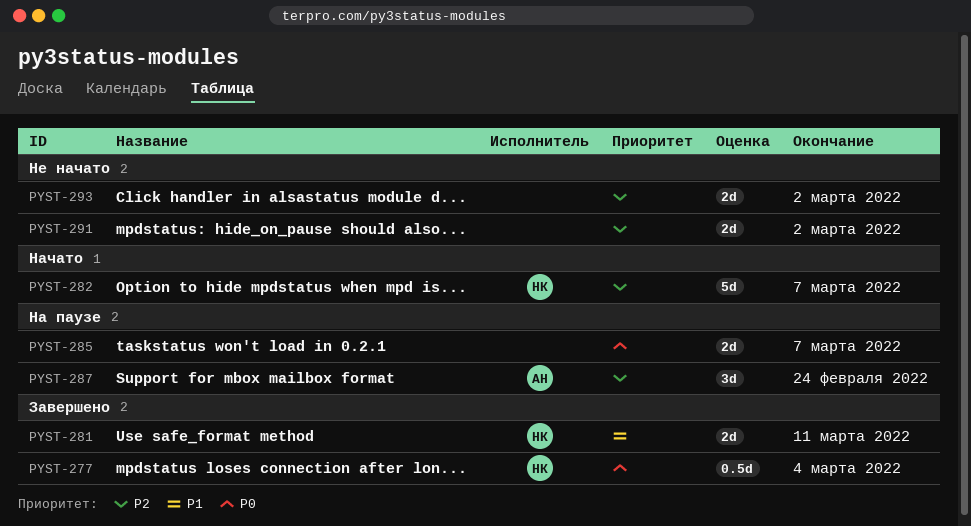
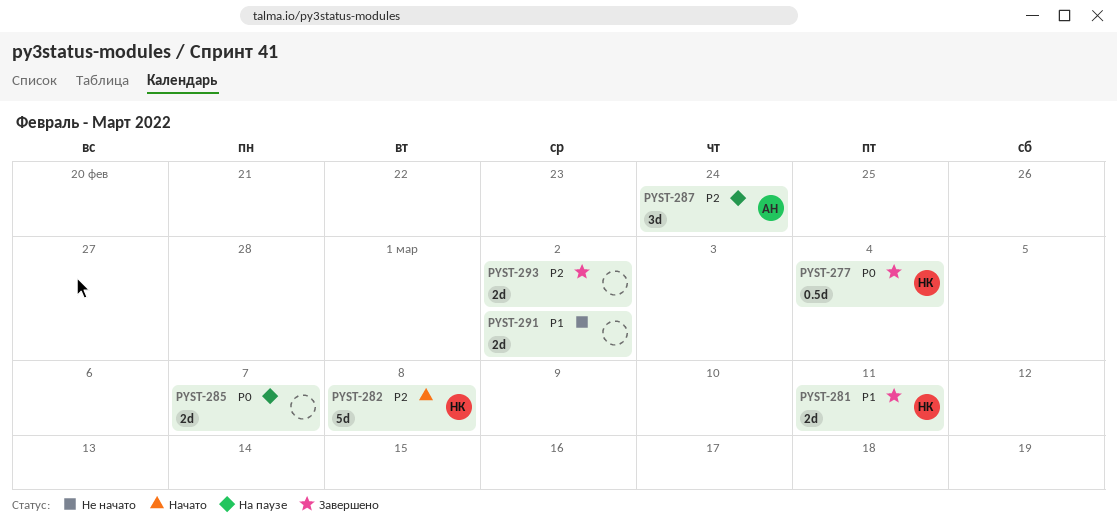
PYST-282, due: Mar 7 -> Mar 8
PYST-291, priority: P2 -> P1
PYST-293, status: Не начато -> Завершено

